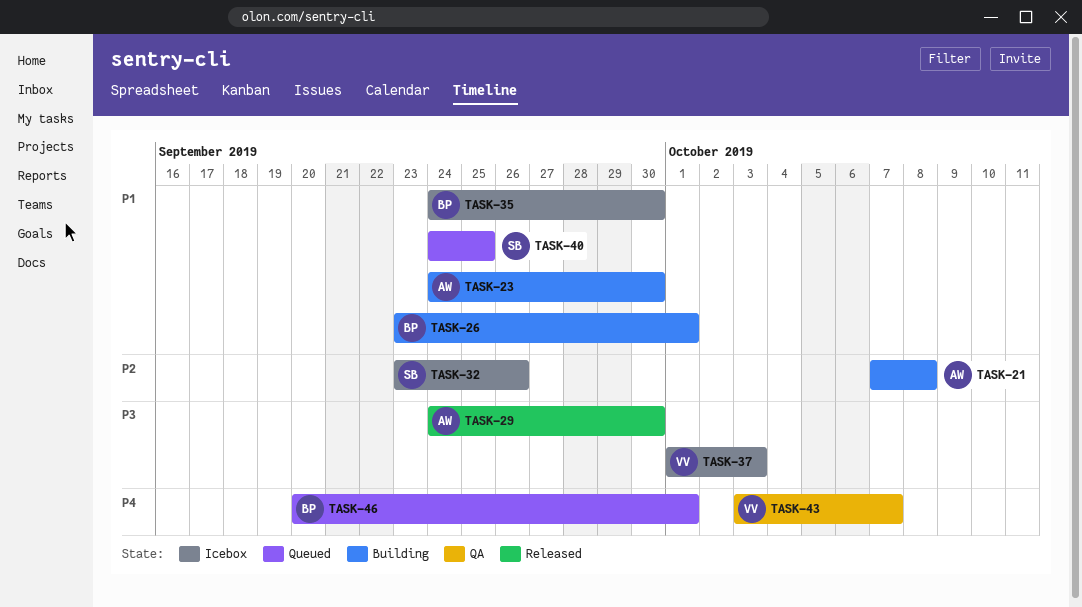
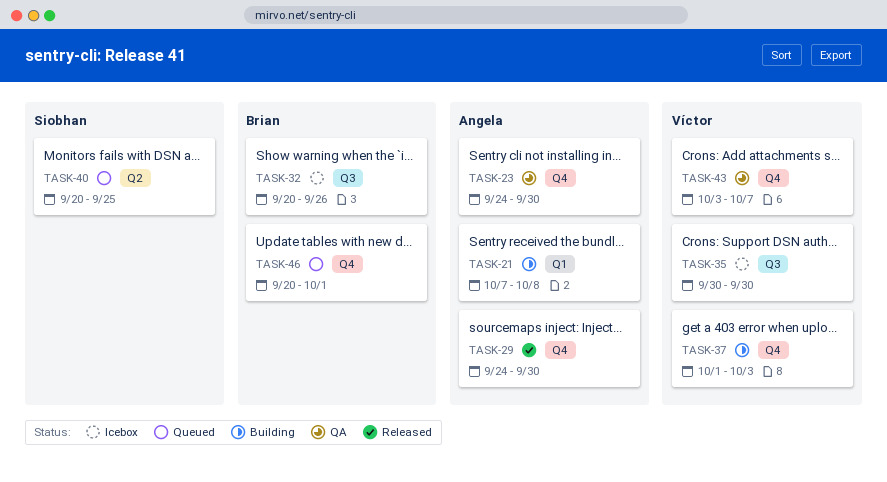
TASK-23, status: Building -> QA
TASK-26: present -> none
TASK-32, owner: Siobhan -> Brian
TASK-32, start: Sep 23 -> Sep 20
TASK-35, owner: Brian -> Víctor
TASK-35, start: Sep 24 -> Sep 30
TASK-37, status: Icebox -> Building
TASK-40, start: Sep 24 -> Sep 20

